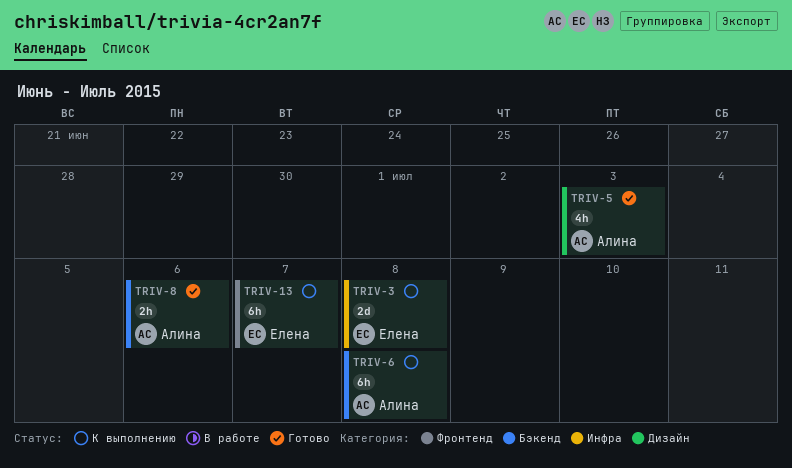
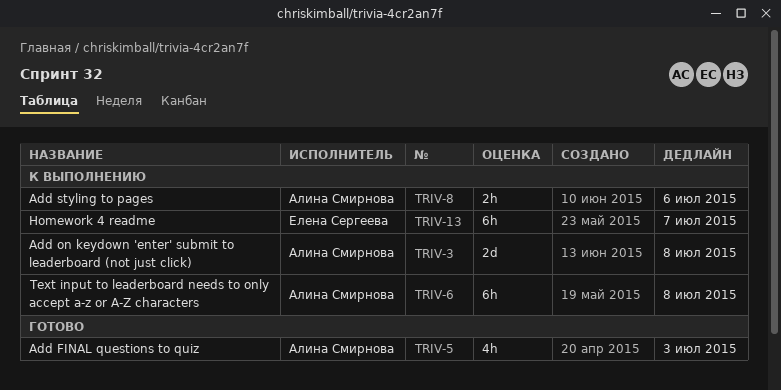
TRIV-3, owner: Елена Сергеева -> Алина Смирнова
TRIV-8, status: Готово -> К выполнению

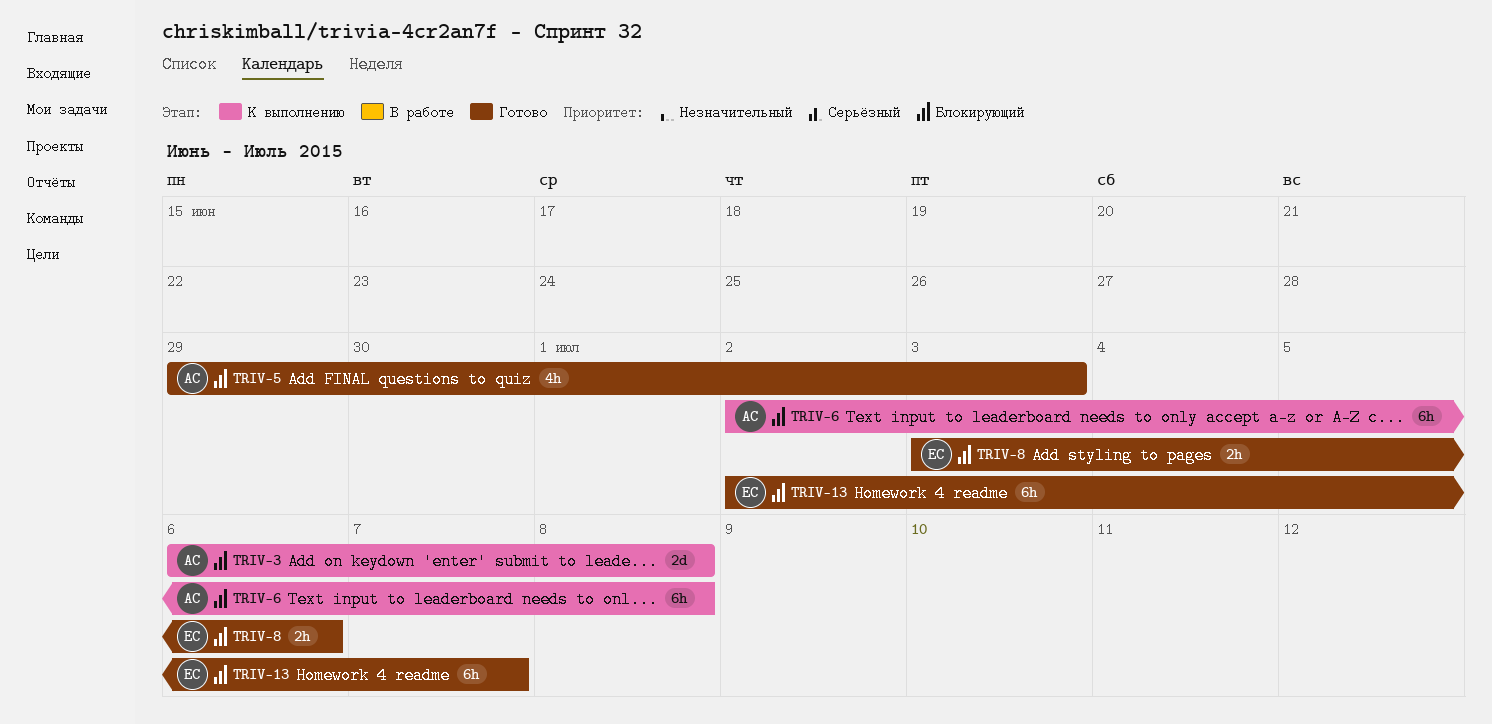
TRIV-8, status: К выполнению -> Готово
TRIV-8, owner: Алина Смирнова -> Елена Сергеева
TRIV-13, status: К выполнению -> Готово

